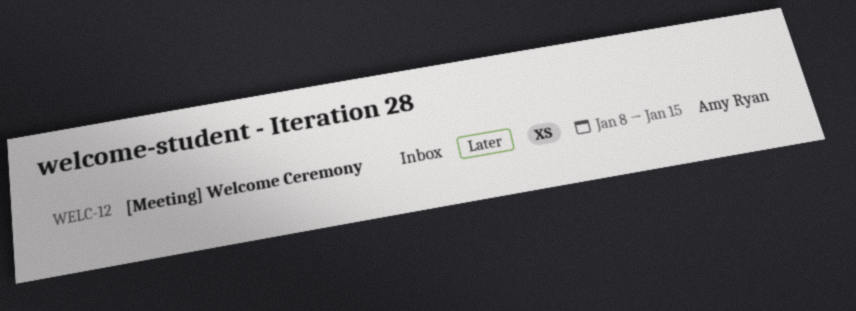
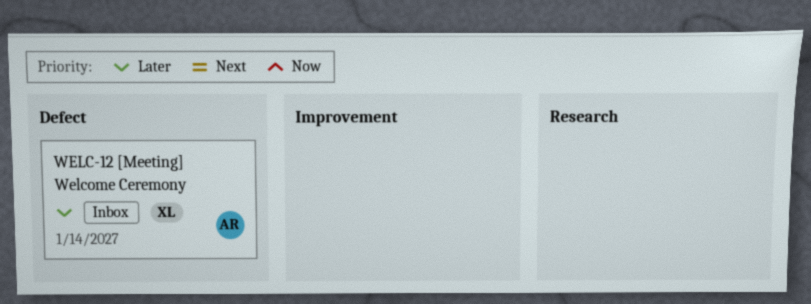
WELC-12, estimate: XS -> XL
WELC-12, due: Jan 15 -> Jan 14

